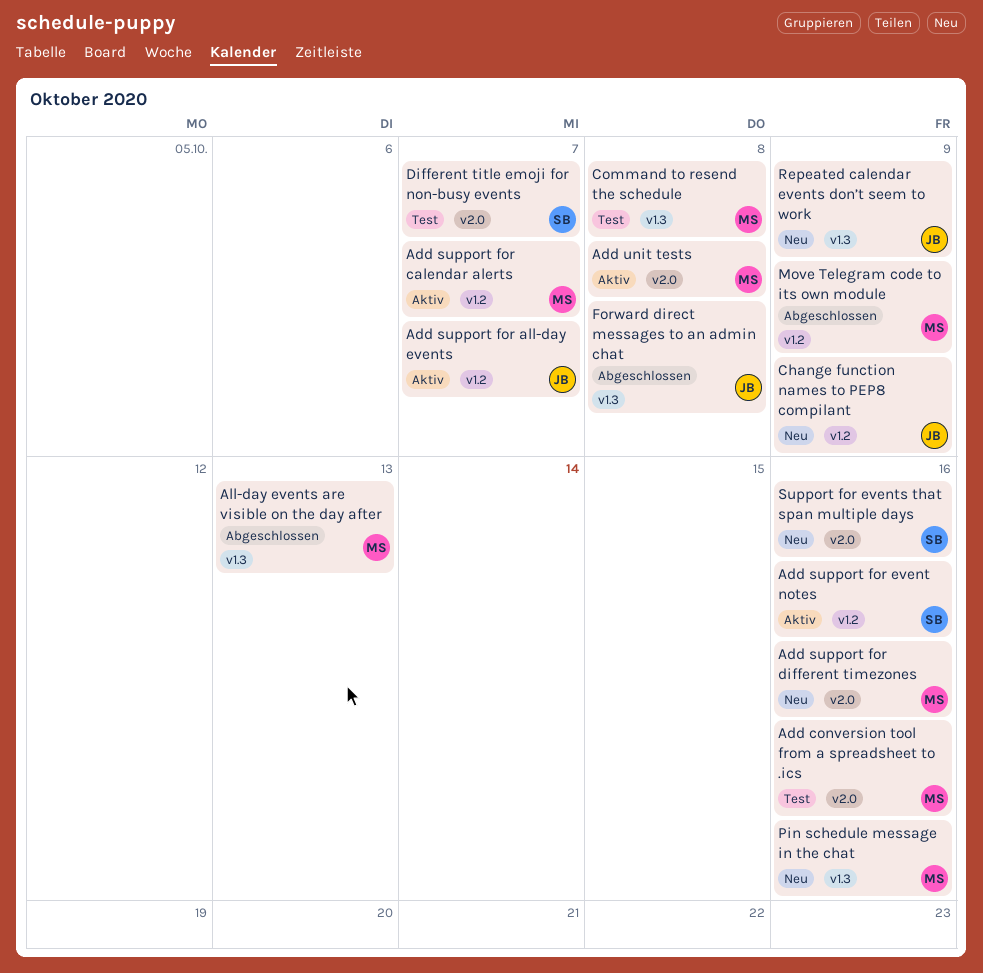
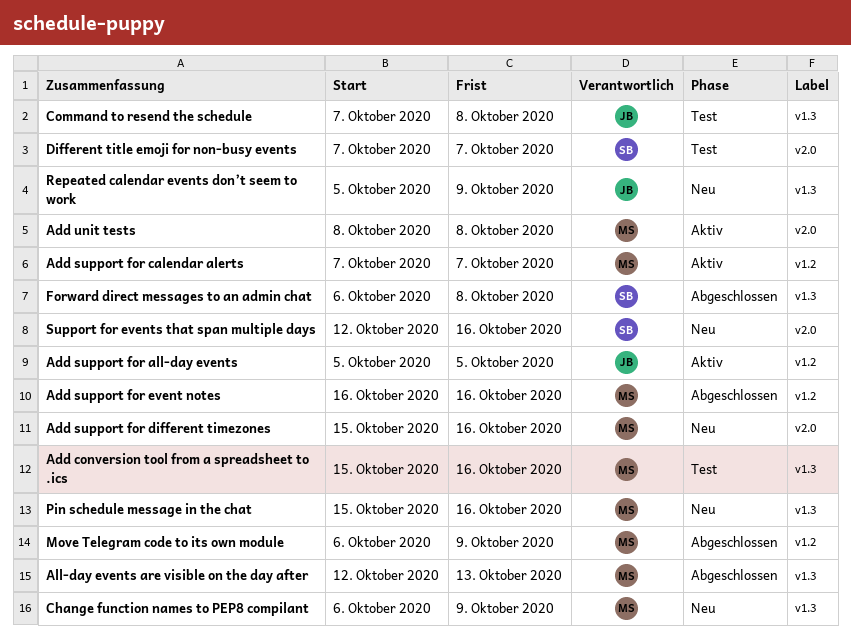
Add conversion tool from a spreadsheet to .ics, label: v2.0 -> v1.3
Add support for all-day events, due: Oct 7 -> Oct 5
Add support for event notes, status: Aktiv -> Abgeschlossen
Add support for event notes, owner: SB -> MS
Change function names to PEP8 compilant, owner: JB -> MS
Change function names to PEP8 compilant, label: v1.2 -> v1.3
Command to resend the schedule, owner: MS -> JB
Forward direct messages to an admin chat, owner: JB -> SB

